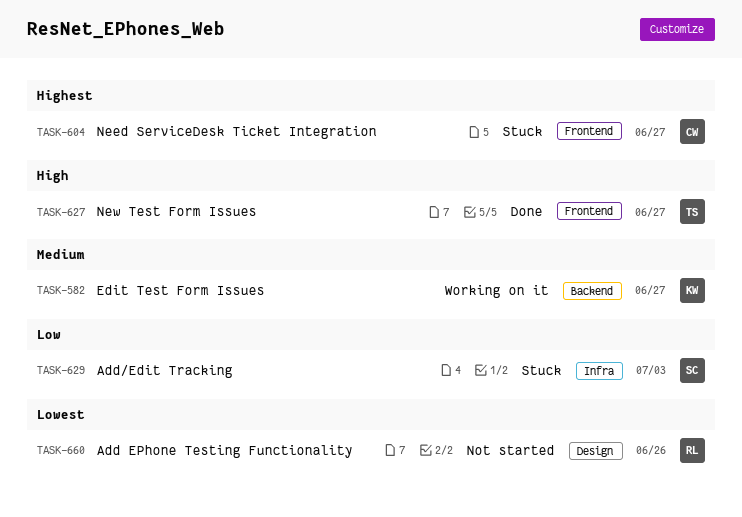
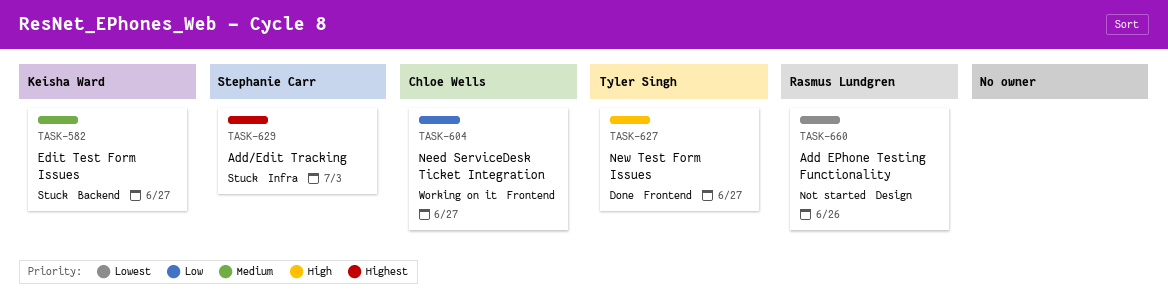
TASK-582, status: Working on it -> Stuck
TASK-604, status: Stuck -> Working on it
TASK-604, priority: Highest -> Low
TASK-629, priority: Low -> Highest

